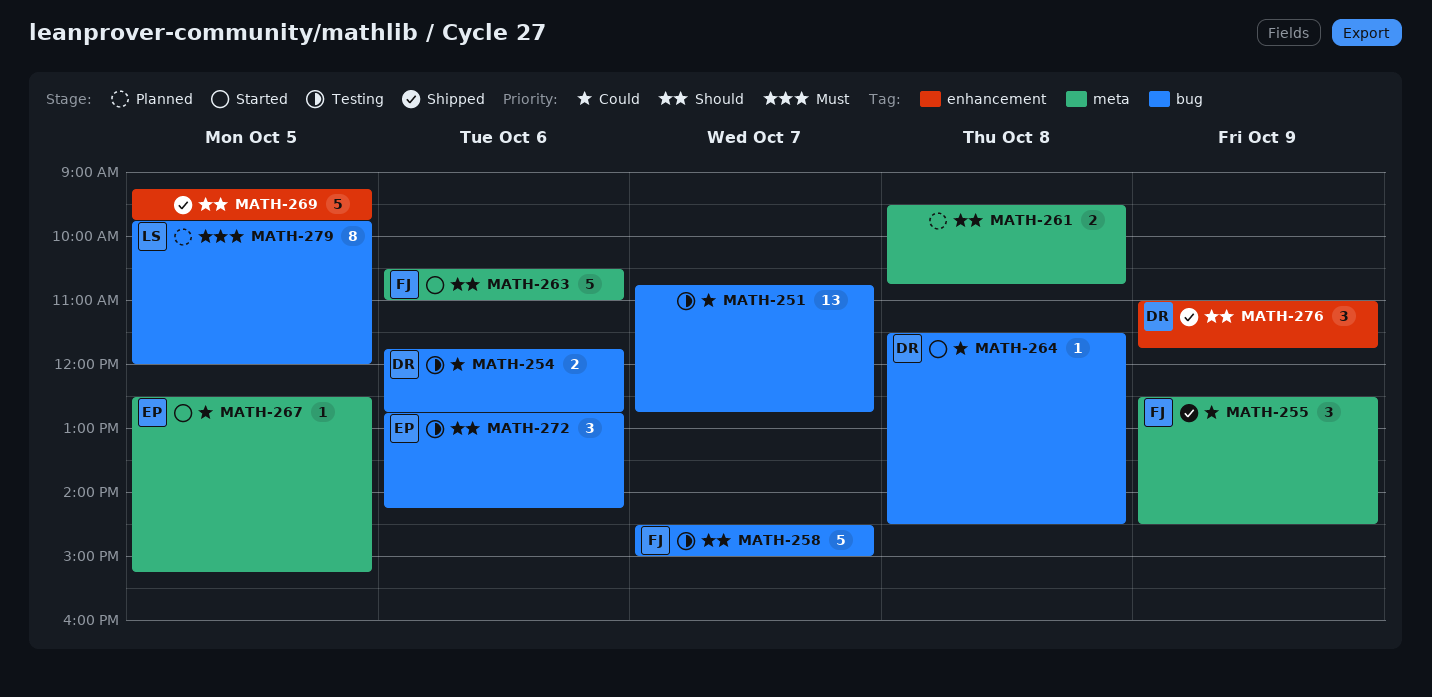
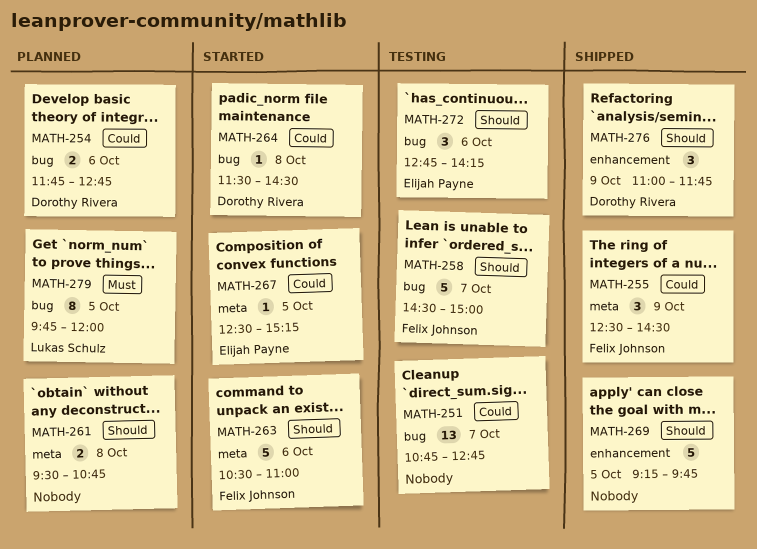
MATH-254, status: Testing -> Planned

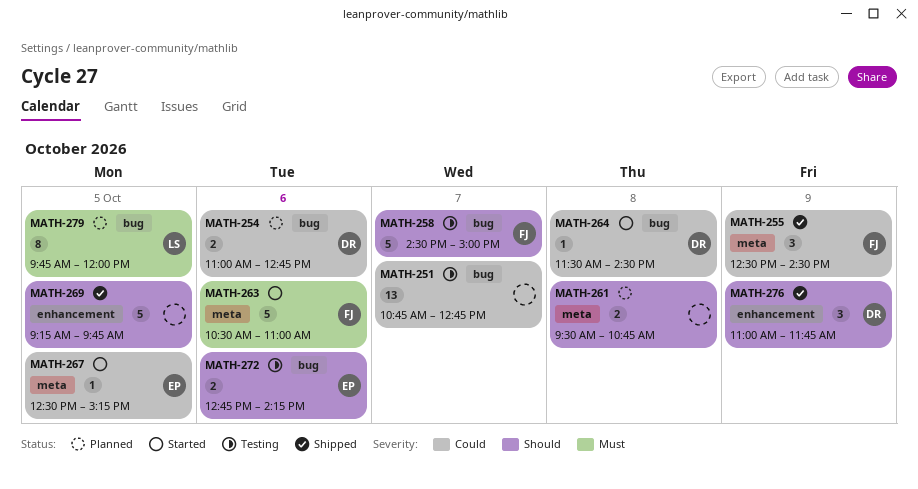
MATH-254, begins: 11:45 -> 11:00
MATH-263, priority: Should -> Must
MATH-272, estimate: 3 -> 2

